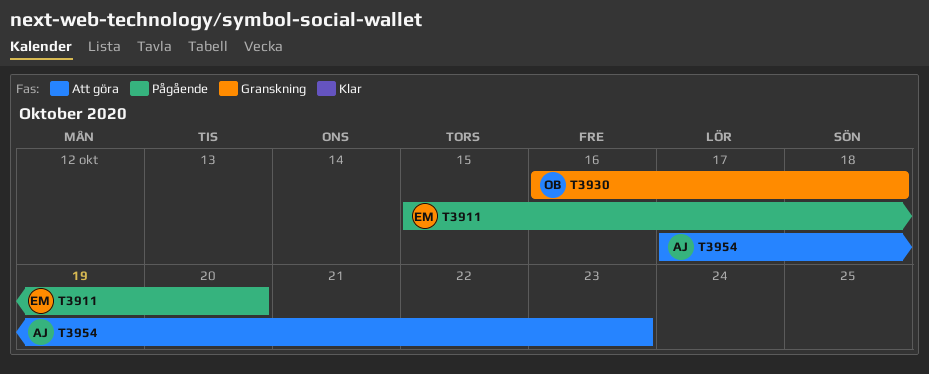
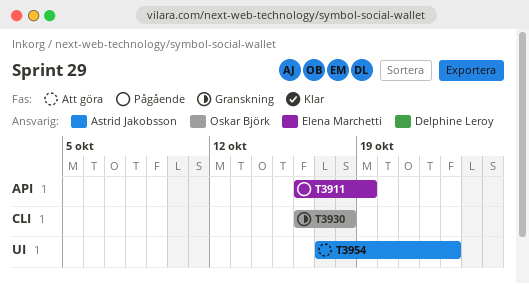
T3911, start: Oct 15 -> Oct 16
T3911, due: Oct 20 -> Oct 19

